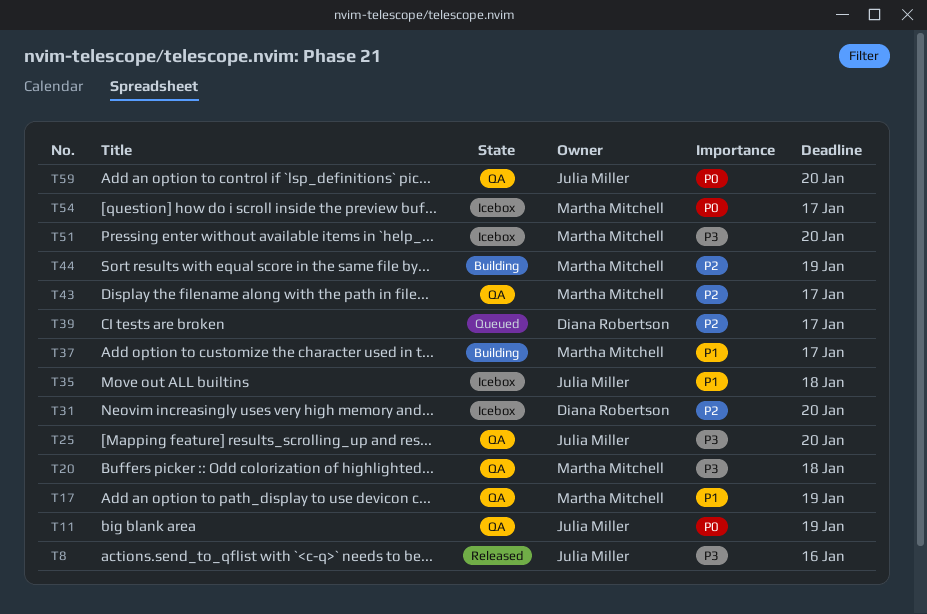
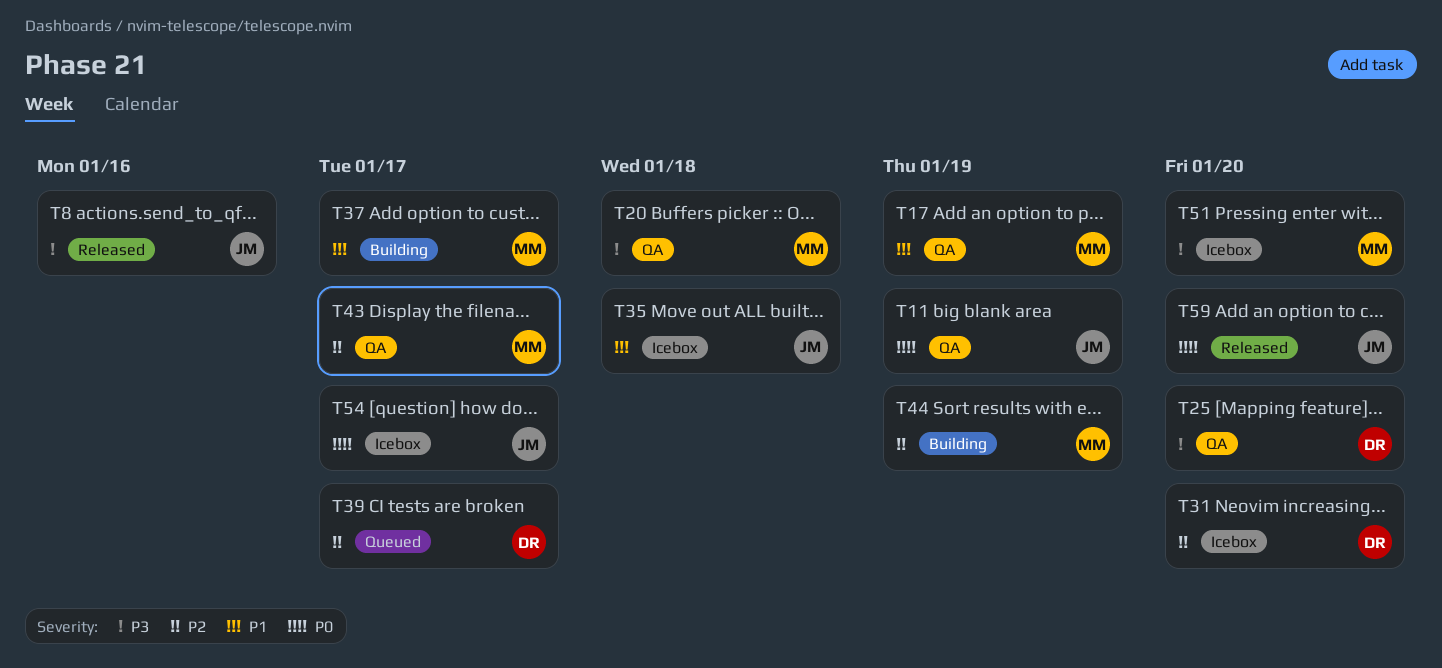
T25, owner: Julia Miller -> Diana Robertson
T54, owner: Martha Mitchell -> Julia Miller
T59, status: QA -> Released

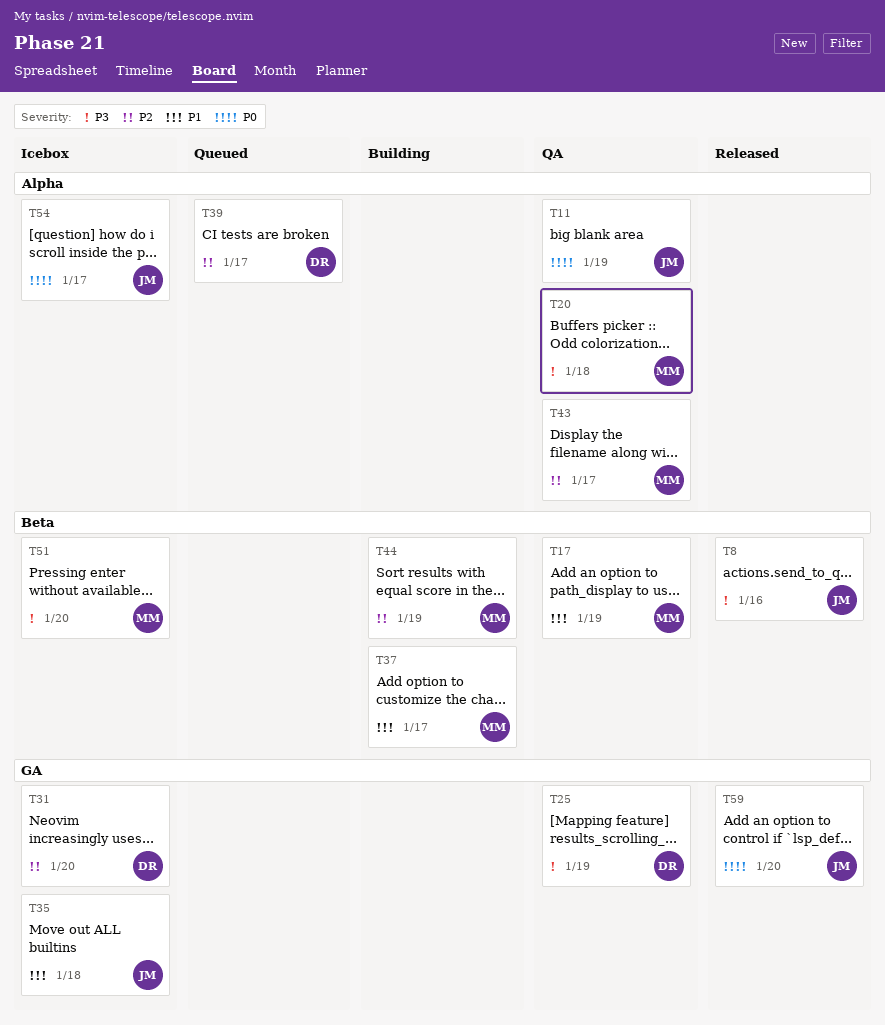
T25, due: Jan 20 -> Jan 19

